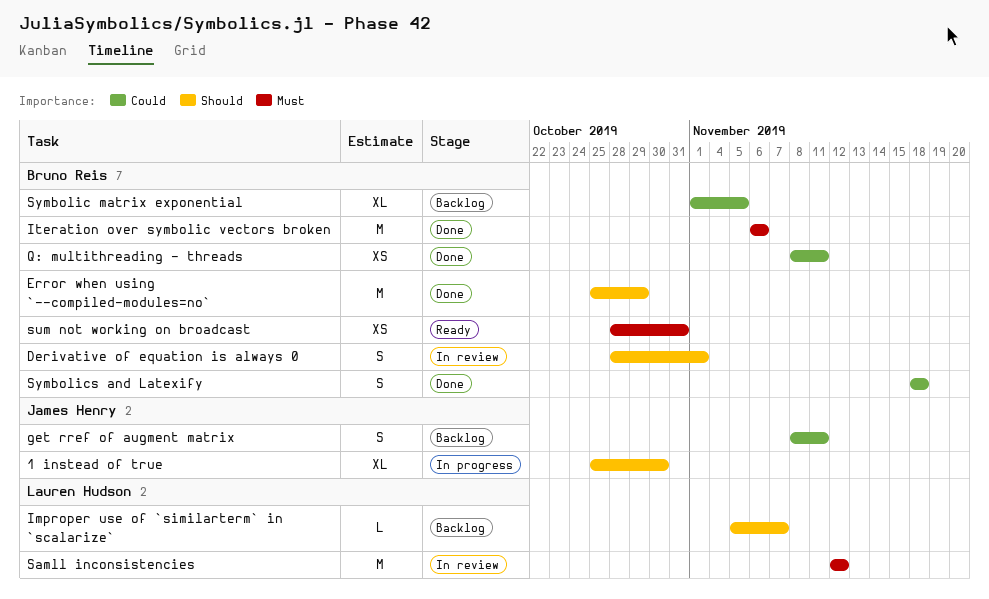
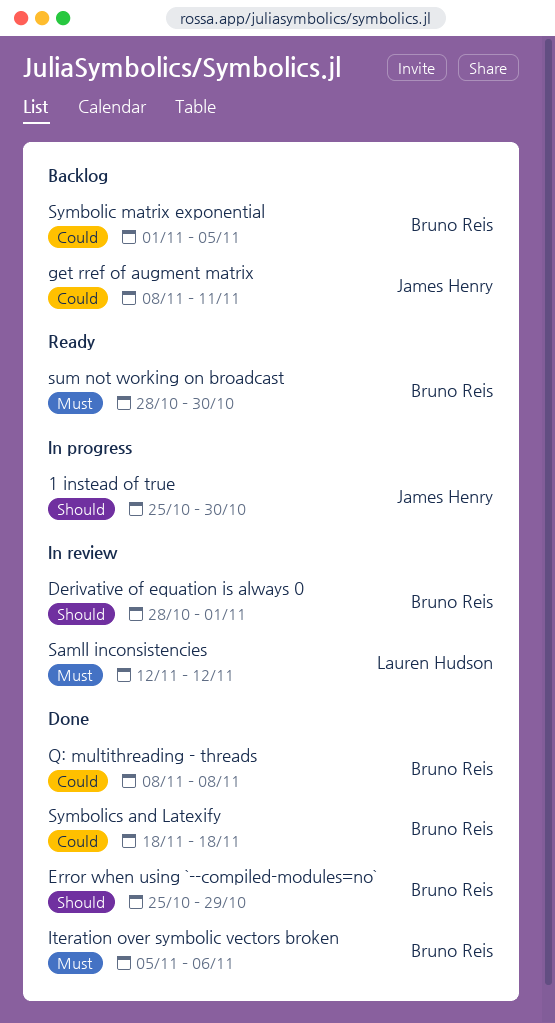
Improper use of `similarterm` in `scalarize`: present -> none
Iteration over symbolic vectors broken, start: Nov 6 -> Nov 5
Q: multithreading - threads, due: Nov 11 -> Nov 8
sum not working on broadcast, due: Oct 31 -> Oct 30

